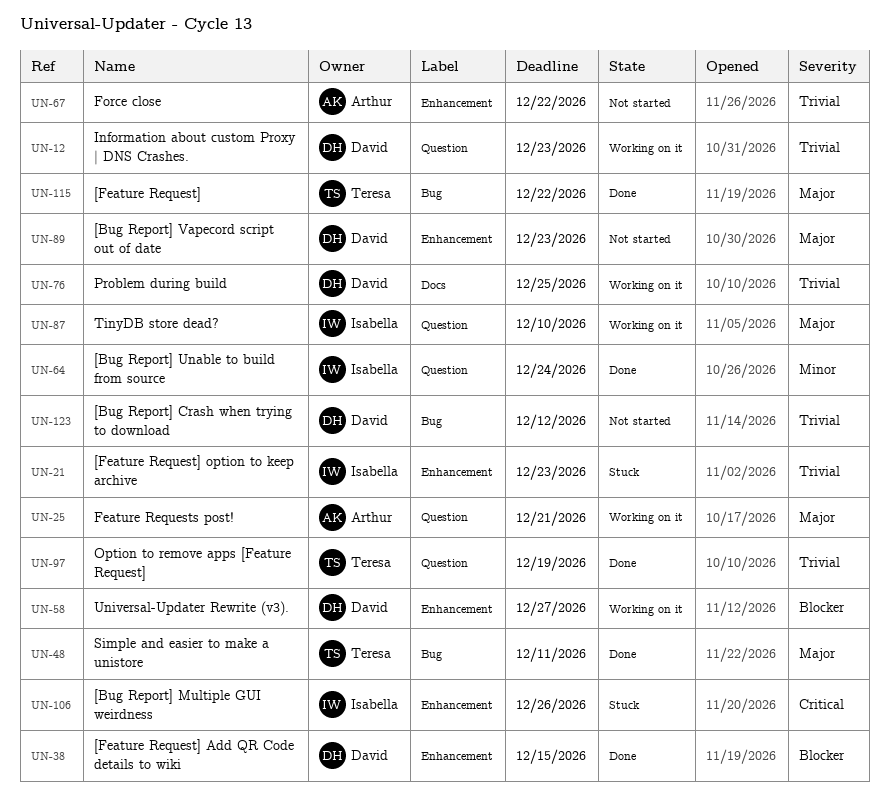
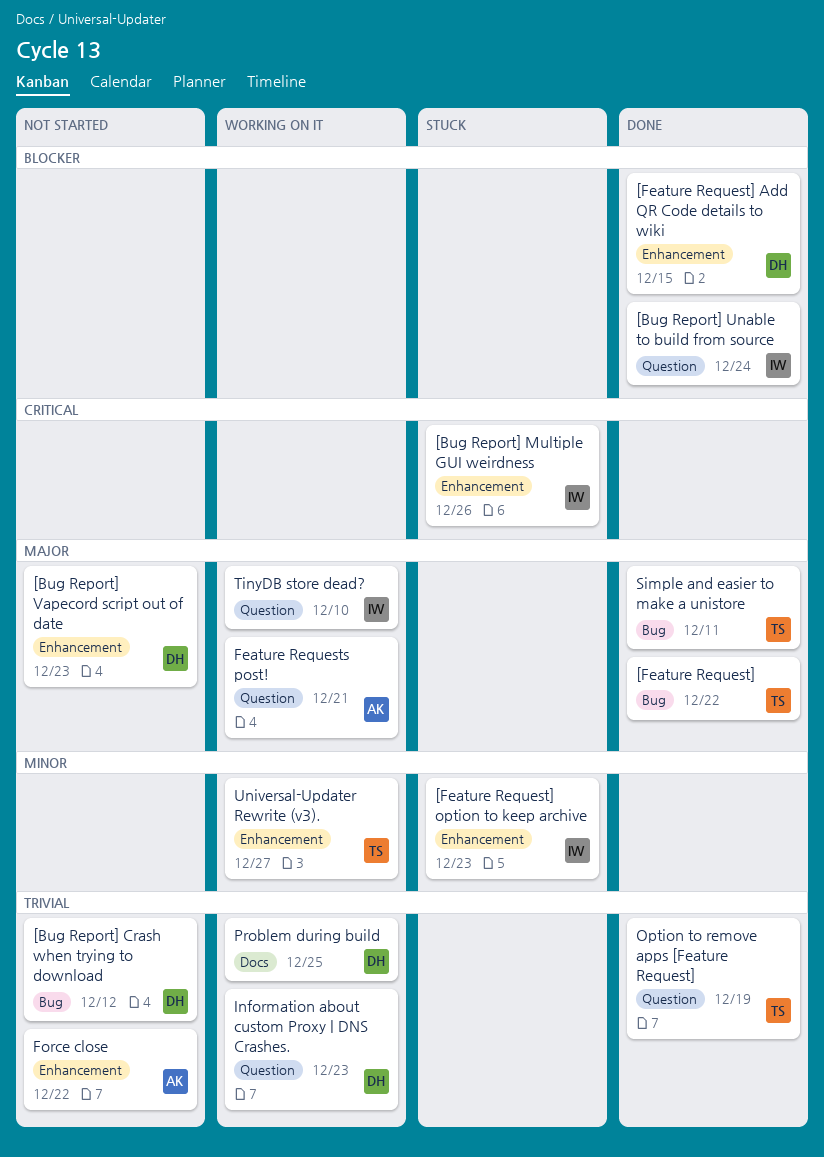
[Bug Report] Unable to build from source, priority: Minor -> Blocker
[Feature Request] option to keep archive, priority: Trivial -> Minor
Universal-Updater Rewrite (v3)., owner: David -> Teresa
Universal-Updater Rewrite (v3)., priority: Blocker -> Minor

